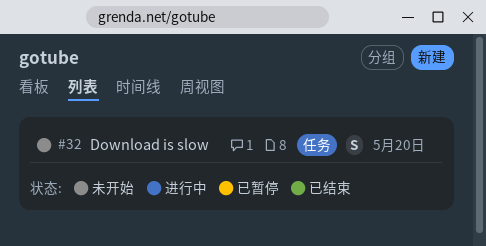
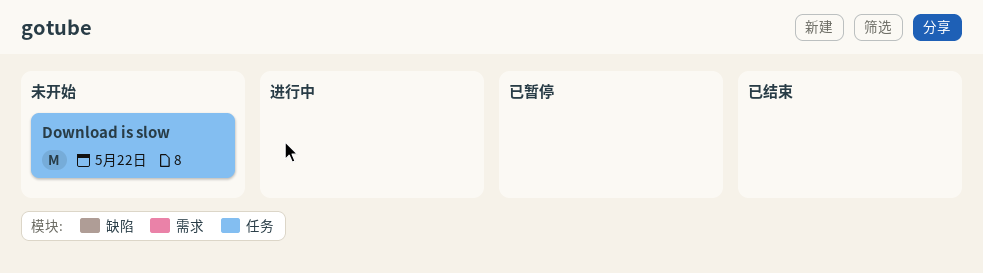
Download is slow, estimate: S -> M
Download is slow, due: May 20 -> May 22

